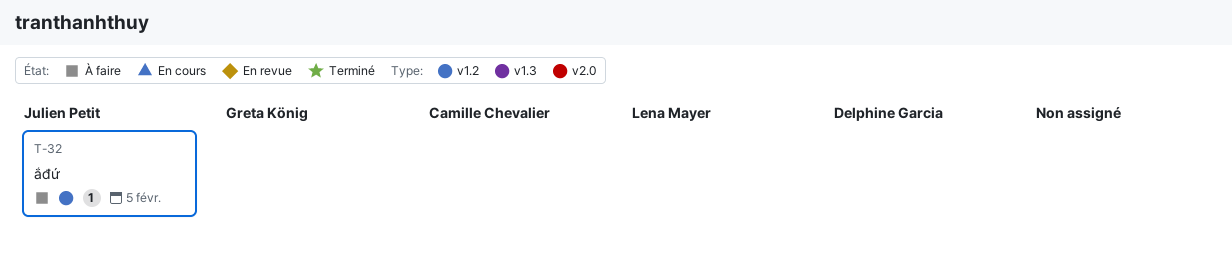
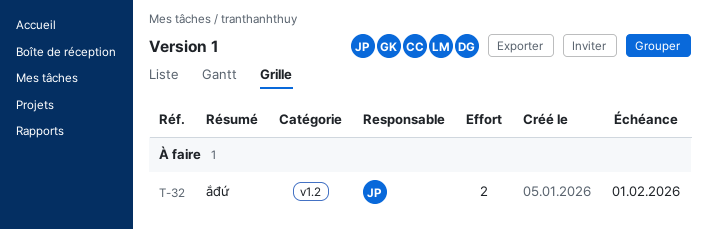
T-32, estimate: 1 -> 2
T-32, due: Feb 5 -> Feb 1

